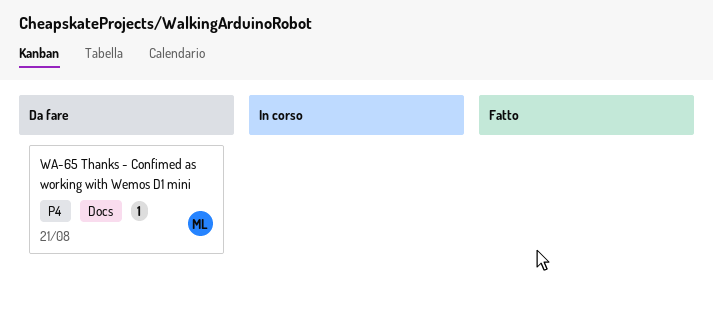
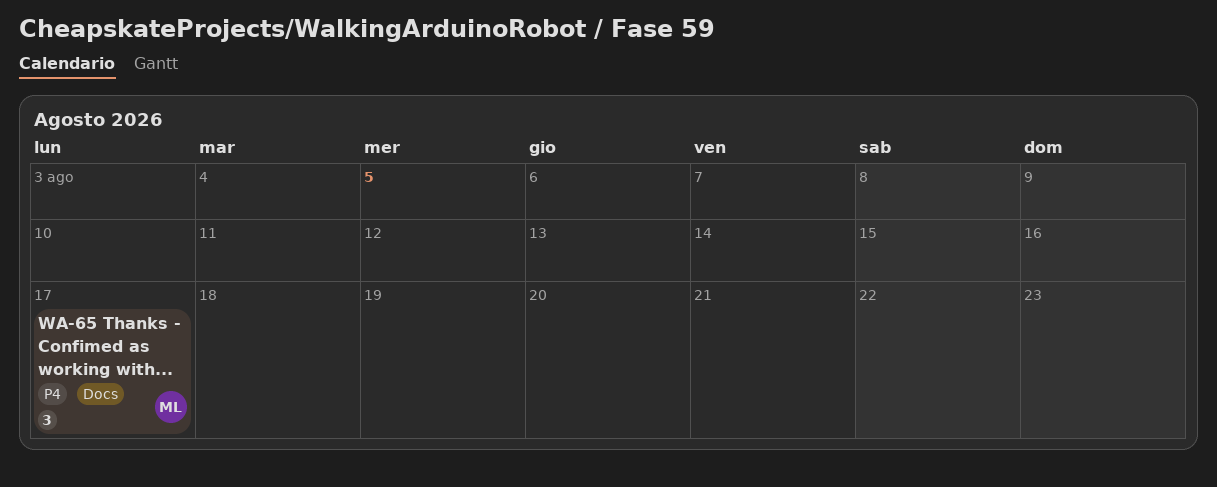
WA-65, estimate: 1 -> 3
WA-65, due: Aug 21 -> Aug 17

